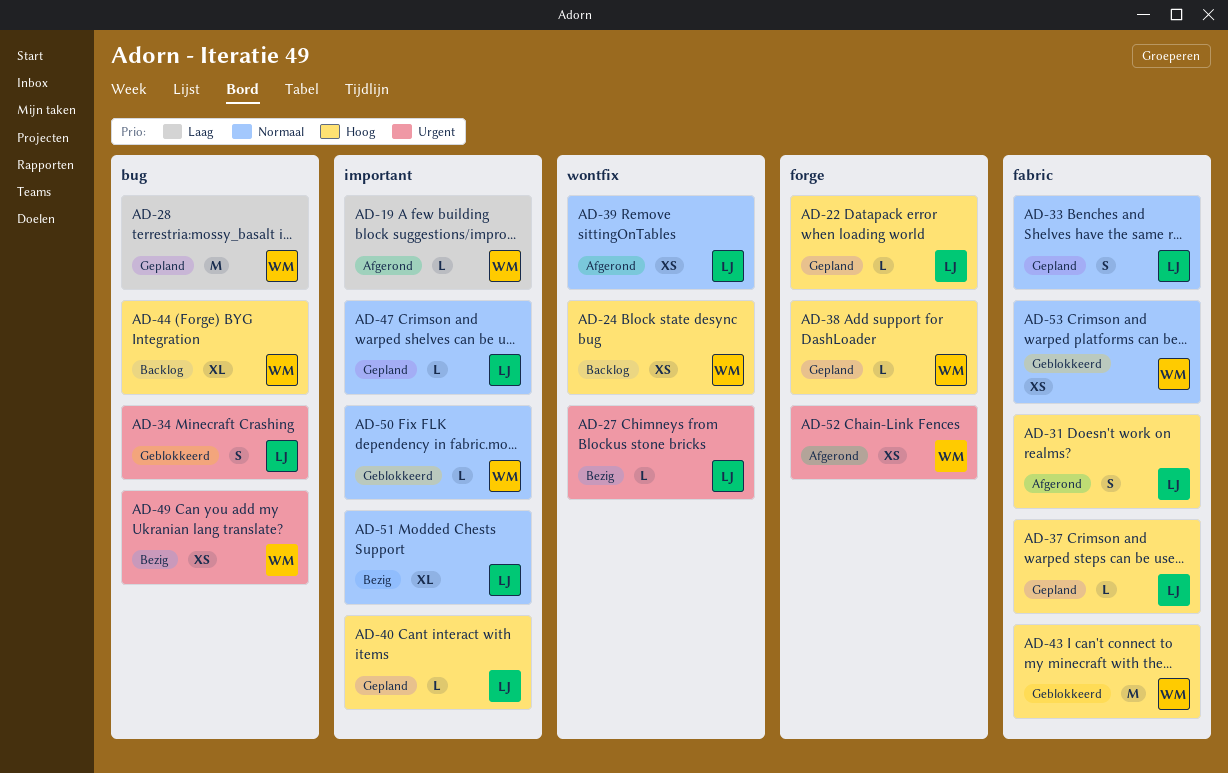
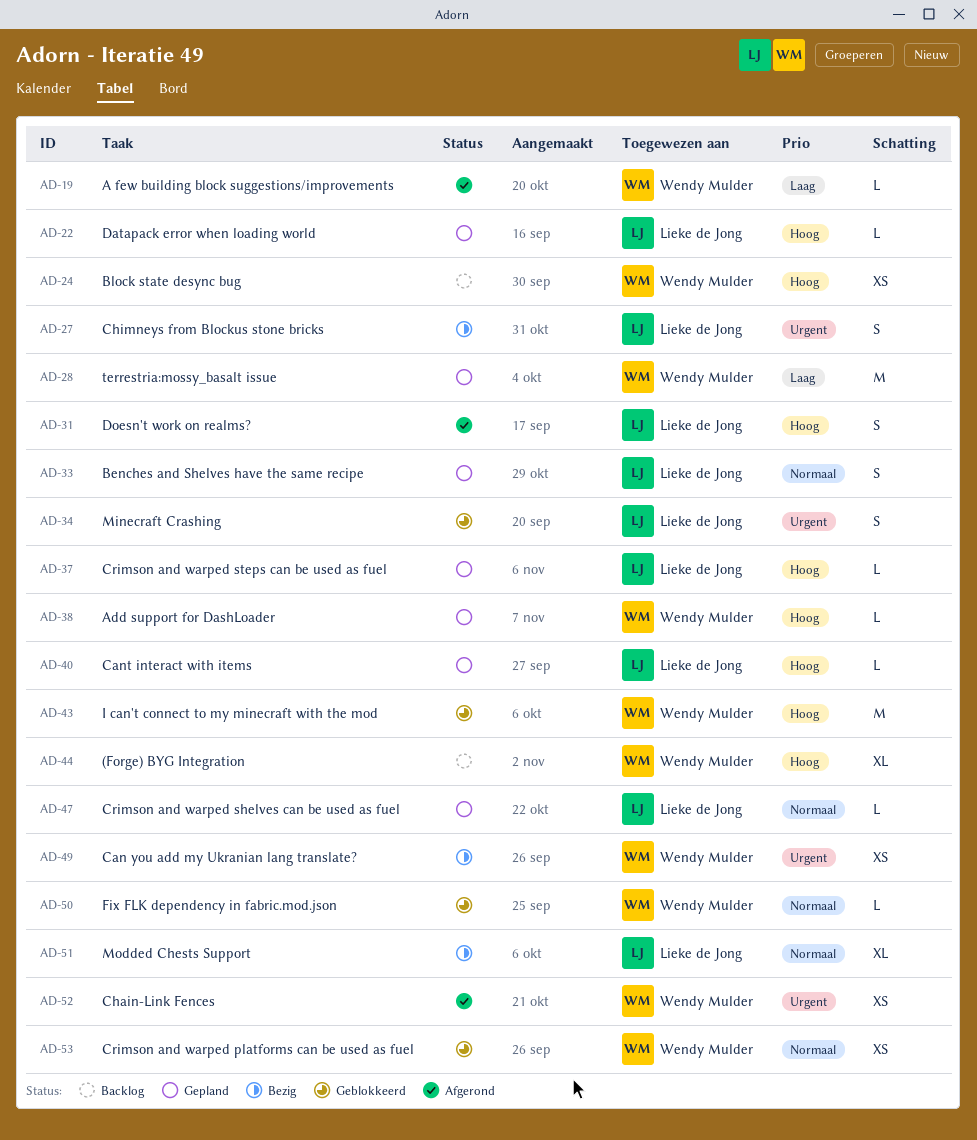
AD-27, estimate: L -> S
AD-39: present -> none

